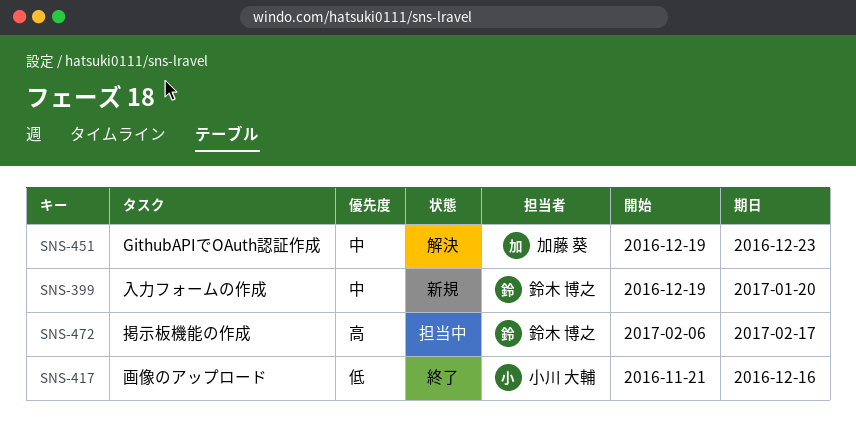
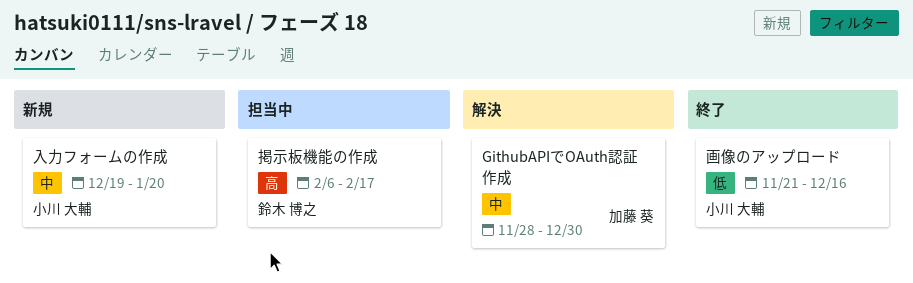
GithubAPIでOAuth認証作成, start: Dec 19 -> Nov 28
GithubAPIでOAuth認証作成, due: Dec 23 -> Dec 30
入力フォームの作成, owner: 鈴木 博之 -> 小川 大輔

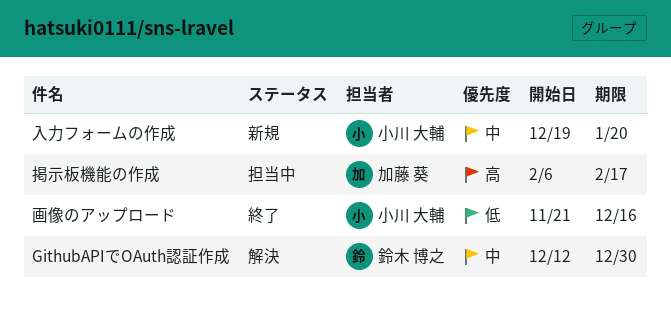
GithubAPIでOAuth認証作成, owner: 加藤 葵 -> 鈴木 博之
GithubAPIでOAuth認証作成, start: Nov 28 -> Dec 12
掲示板機能の作成, owner: 鈴木 博之 -> 加藤 葵

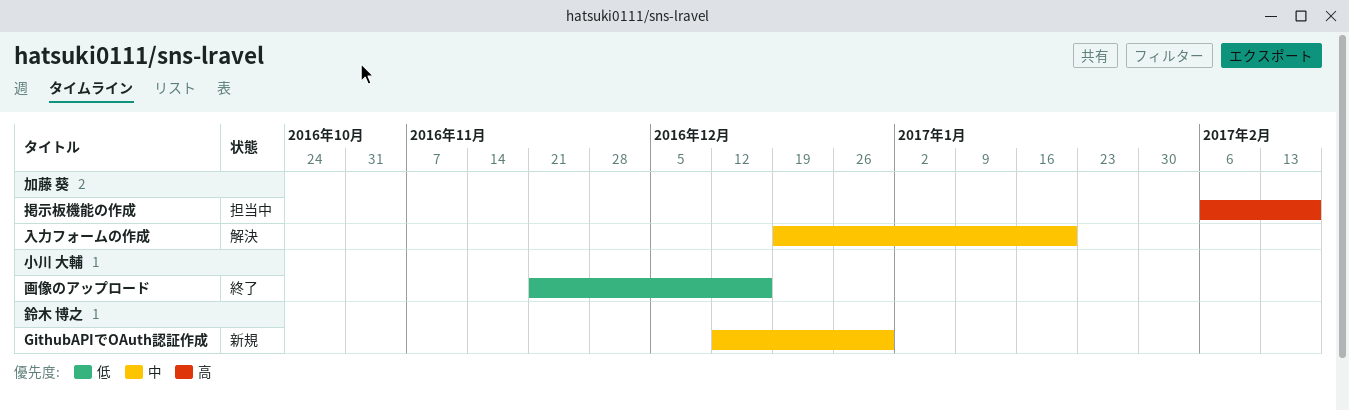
GithubAPIでOAuth認証作成, status: 解決 -> 新規
入力フォームの作成, status: 新規 -> 解決
入力フォームの作成, owner: 小川 大輔 -> 加藤 葵

